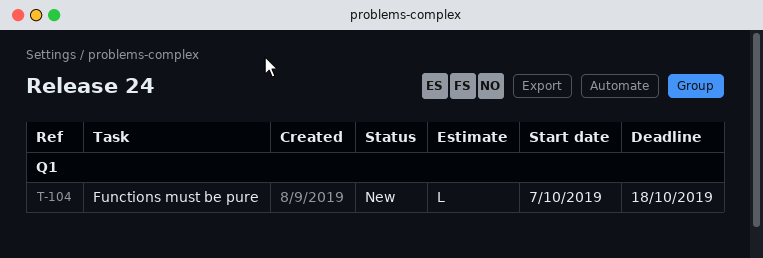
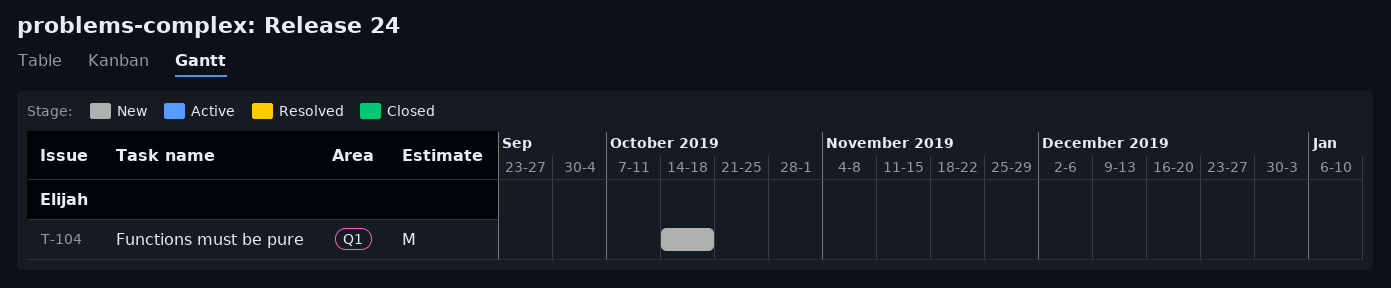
T-104, estimate: L -> M
T-104, start: Oct 7 -> Oct 14

